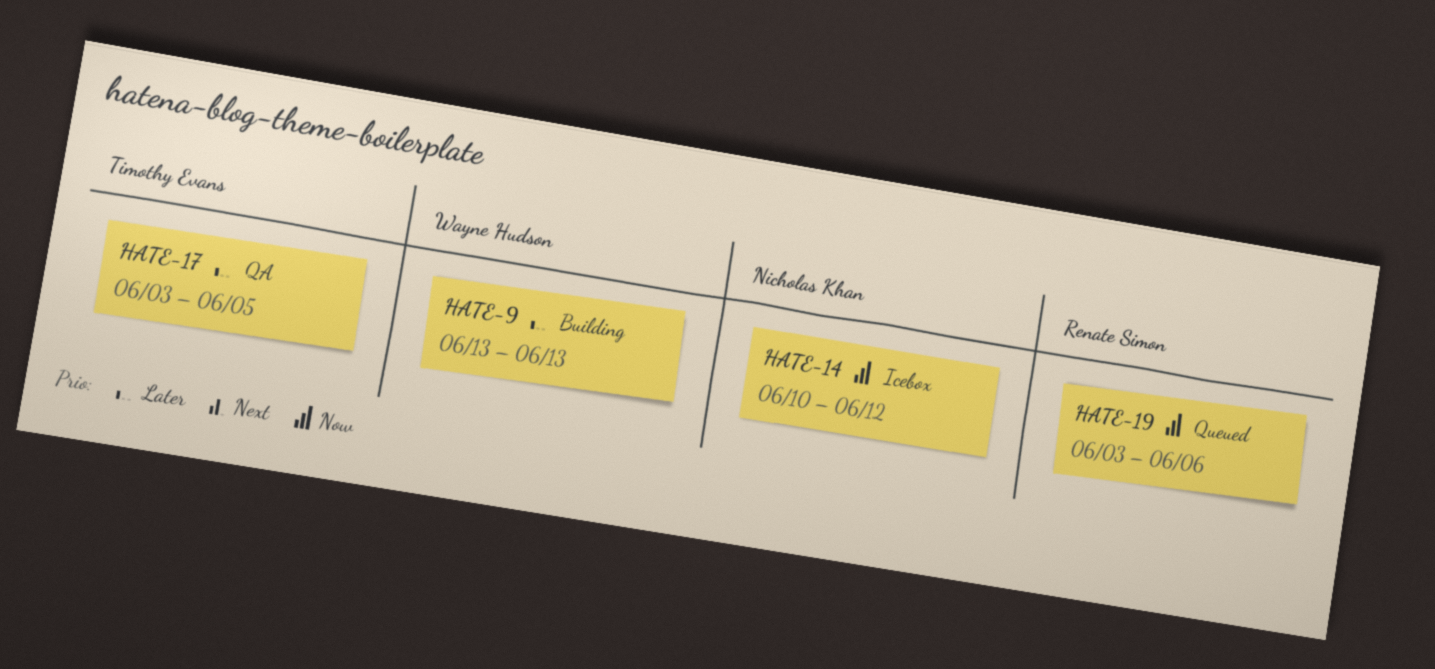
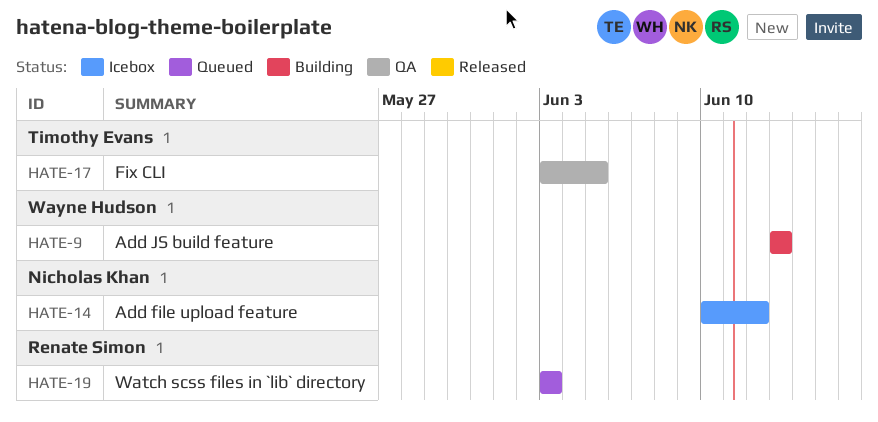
HATE-19, due: Jun 6 -> Jun 3

